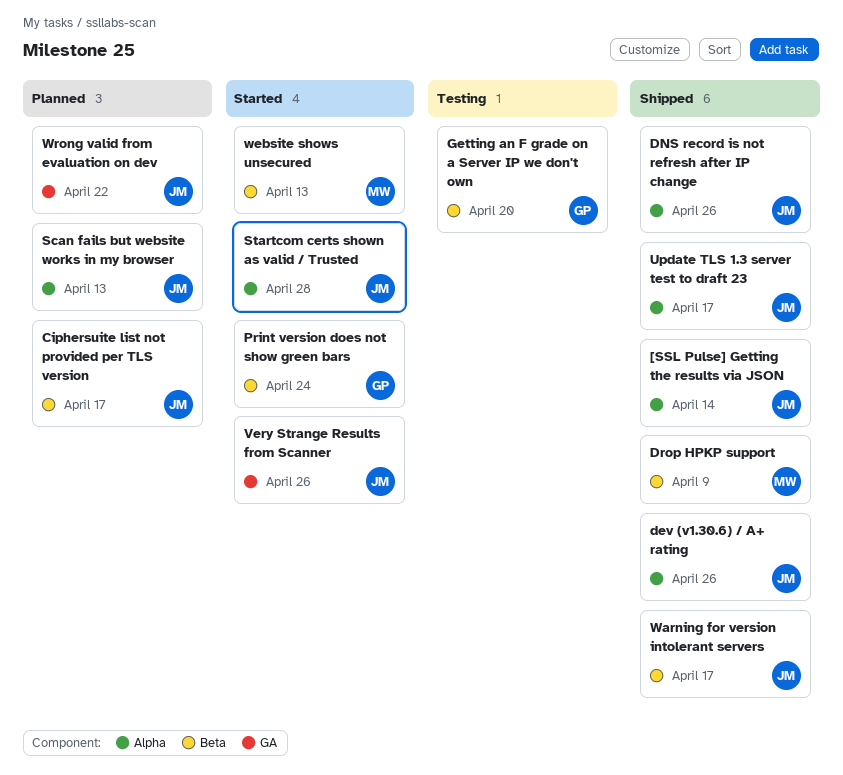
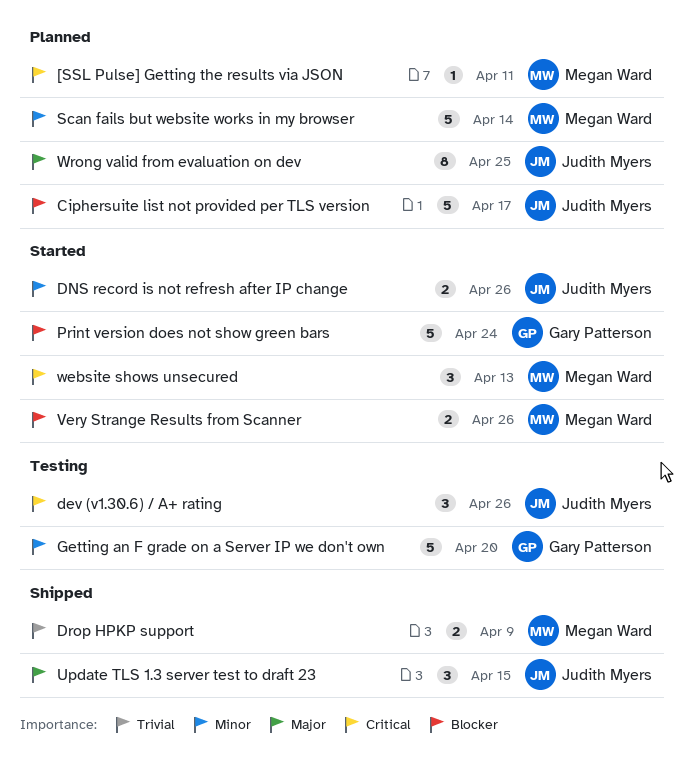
[SSL Pulse] Getting the results via JSON, status: Shipped -> Planned
[SSL Pulse] Getting the results via JSON, owner: Judith Myers -> Megan Ward
[SSL Pulse] Getting the results via JSON, due: Apr 14 -> Apr 11
dev (v1.30.6) / A+ rating, status: Shipped -> Testing
DNS record is not refresh after IP change, status: Shipped -> Started
Scan fails but website works in my browser, owner: Judith Myers -> Megan Ward
Scan fails but website works in my browser, due: Apr 13 -> Apr 14
Startcom certs shown as valid / Trusted: present -> none
Update TLS 1.3 server test to draft 23, due: Apr 17 -> Apr 15
Very Strange Results from Scanner, owner: Judith Myers -> Megan Ward
Warning for version intolerant servers: present -> none
Wrong valid from evaluation on dev, due: Apr 22 -> Apr 25

